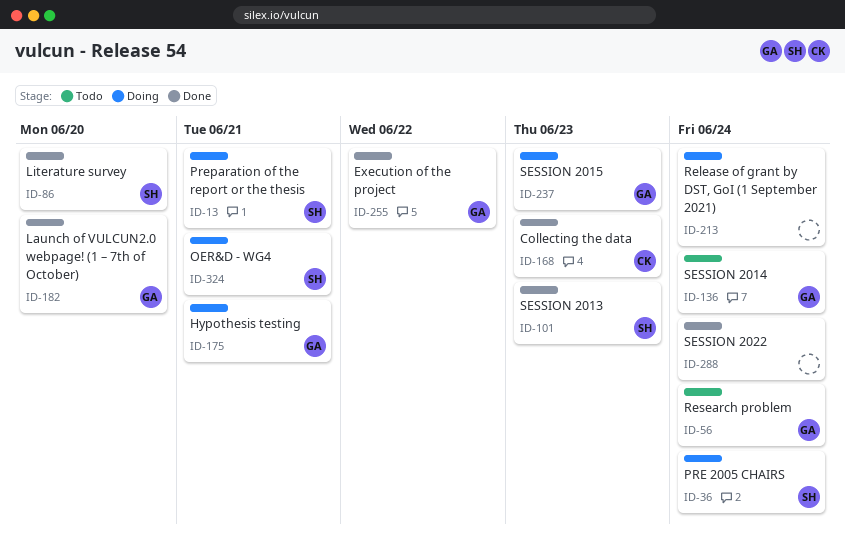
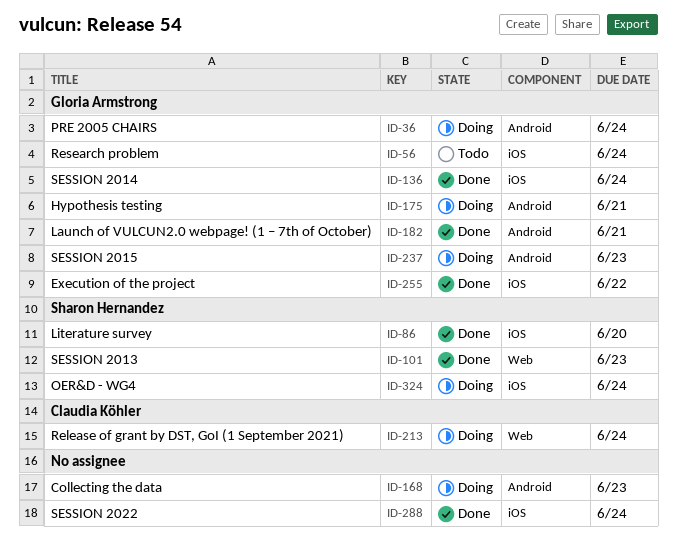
ID-13: present -> none
ID-36, owner: Sharon Hernandez -> Gloria Armstrong
ID-136, status: Todo -> Done
ID-168, status: Done -> Doing
ID-168, owner: Claudia Köhler -> none
ID-182, due: Jun 20 -> Jun 21
ID-213, owner: none -> Claudia Köhler
ID-324, due: Jun 21 -> Jun 24

